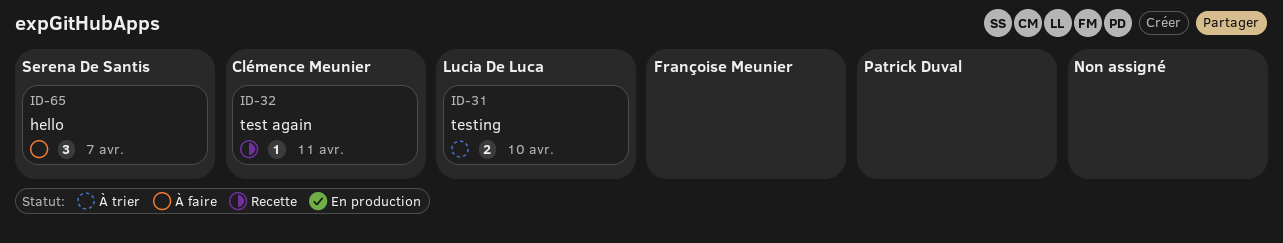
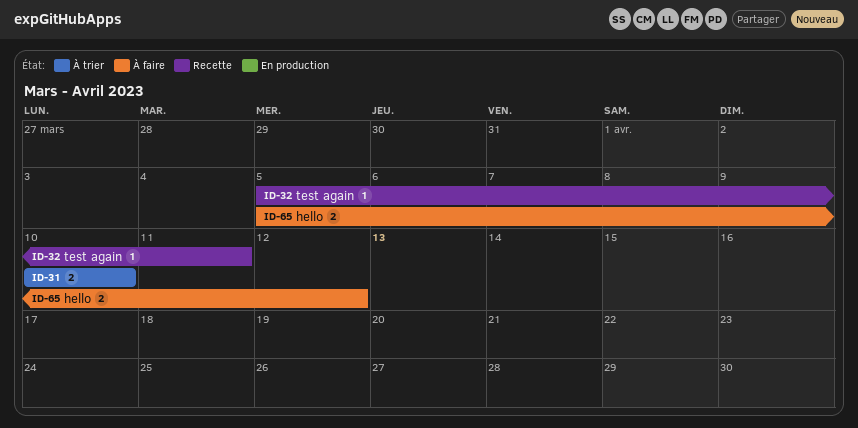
ID-65, estimate: 3 -> 2
ID-65, due: Apr 7 -> Apr 12

